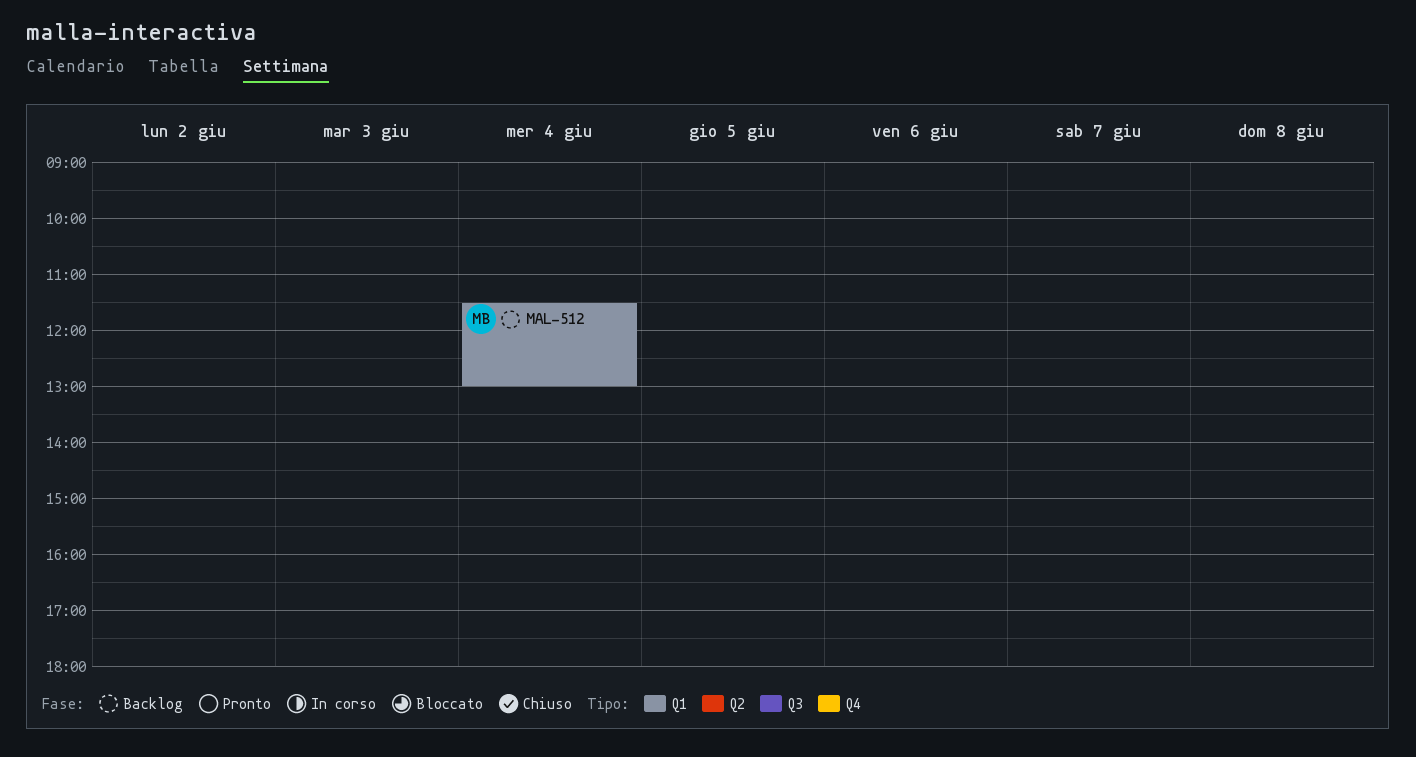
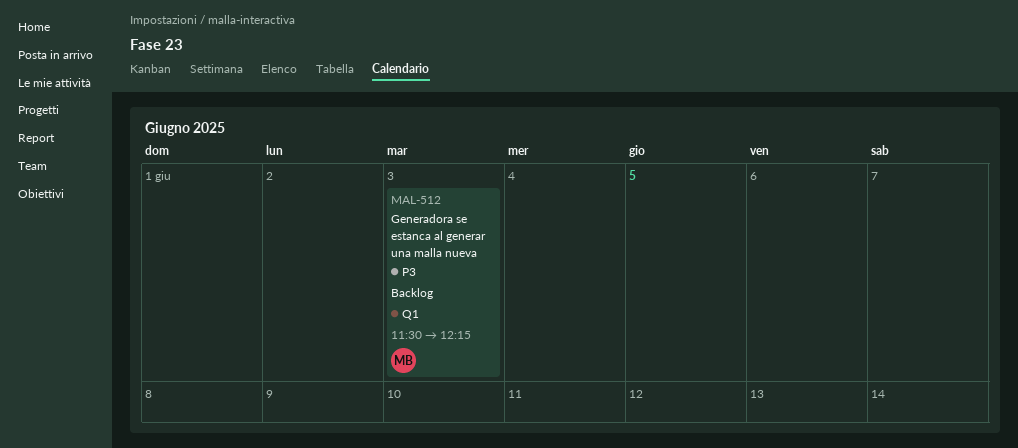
MAL-512, day: Jun 4 -> Jun 3
MAL-512, ends: 13:00 -> 12:15

